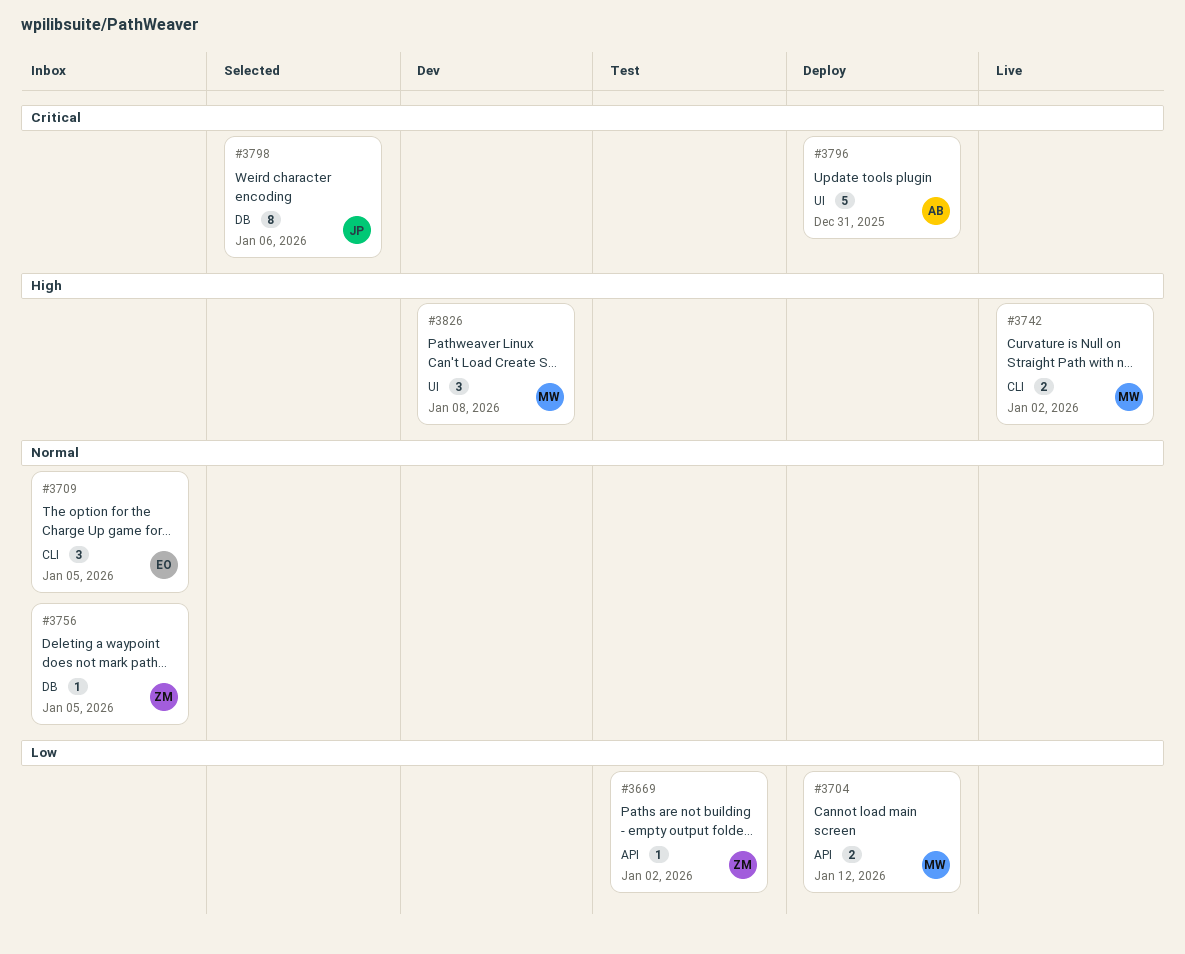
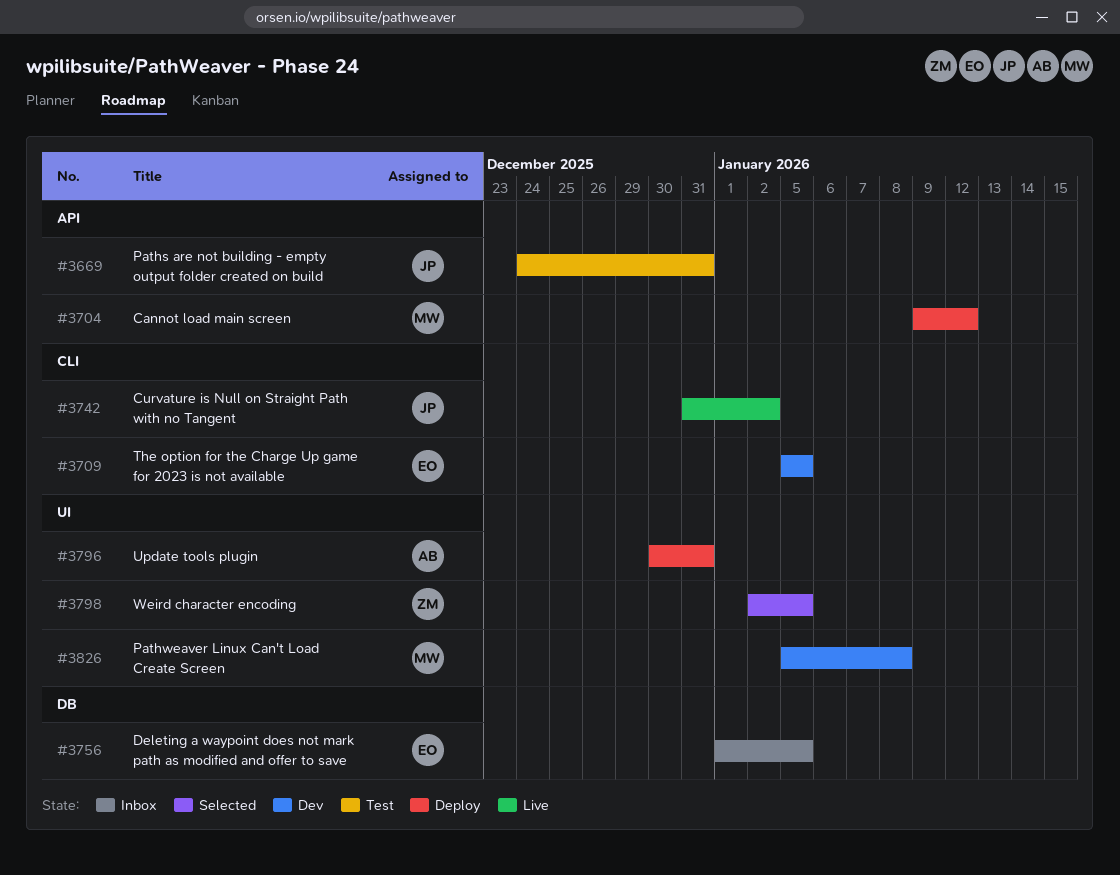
#3669, owner: ZM -> JP
#3669, due: Jan 2 -> Dec 31
#3709, status: Inbox -> Dev
#3742, owner: MW -> JP
#3756, owner: ZM -> EO
#3798, owner: JP -> ZM
#3798, label: DB -> UI
#3798, due: Jan 6 -> Jan 5

